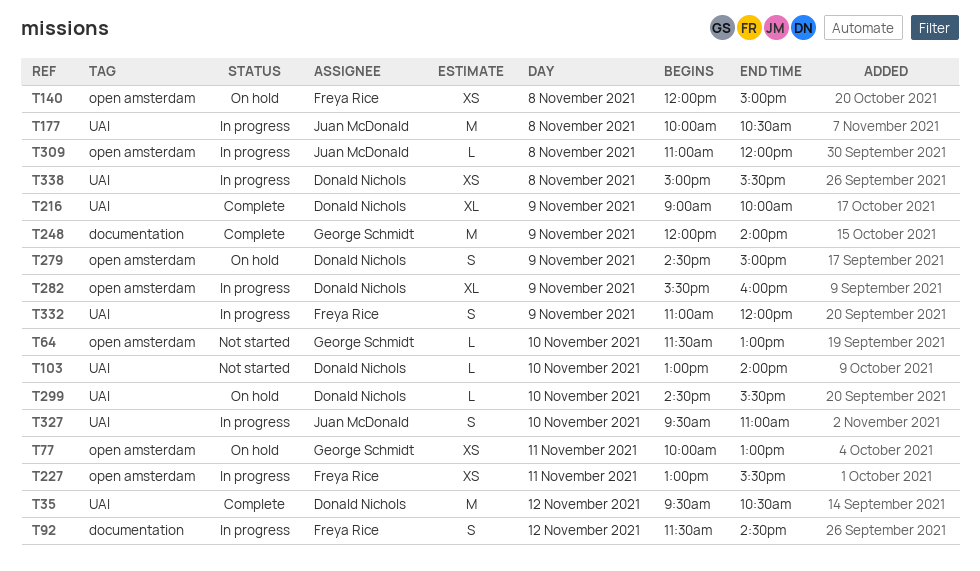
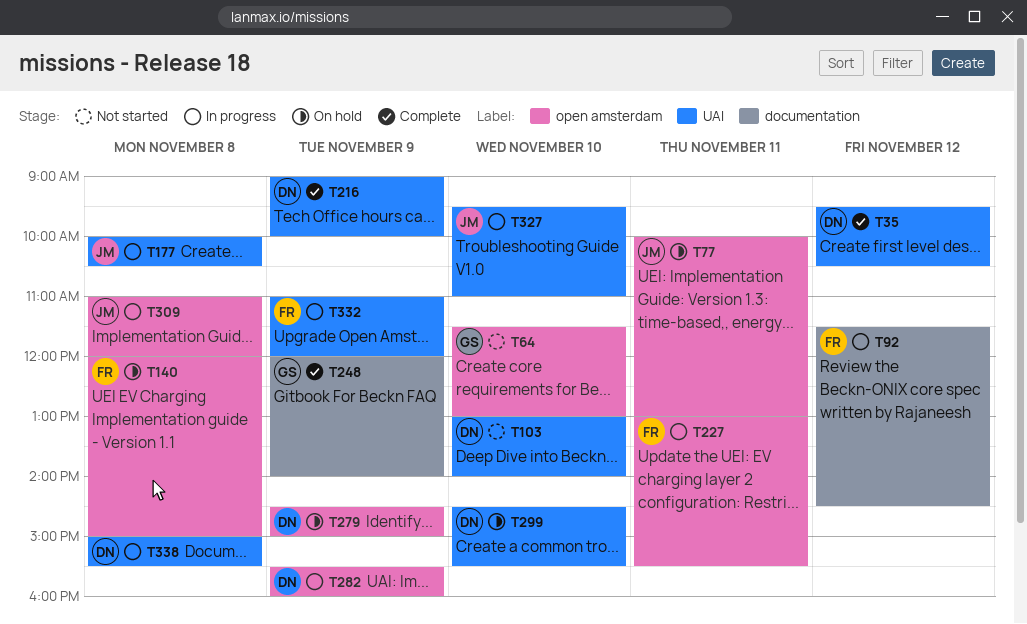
T77, owner: George Schmidt -> Juan McDonald

